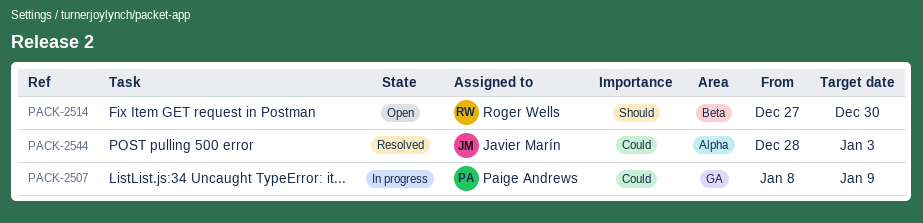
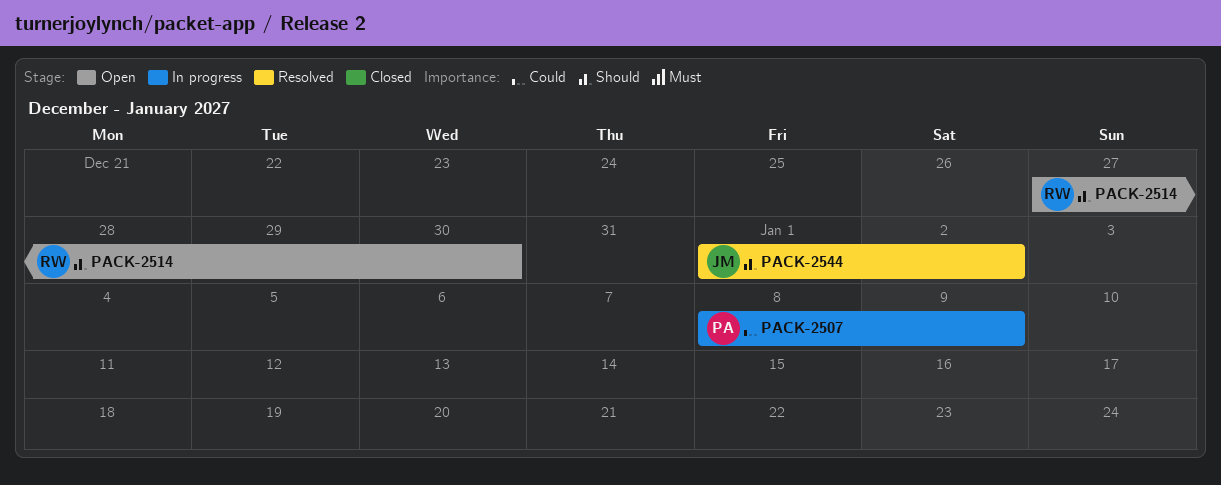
PACK-2544, priority: Could -> Should
PACK-2544, start: Dec 28 -> Jan 1
PACK-2544, due: Jan 3 -> Jan 2

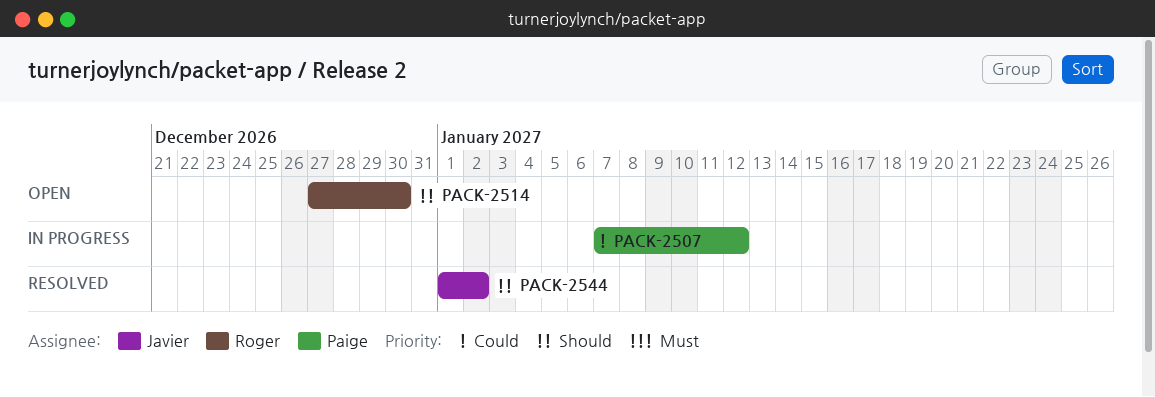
PACK-2507, start: Jan 8 -> Jan 7
PACK-2507, due: Jan 9 -> Jan 12

